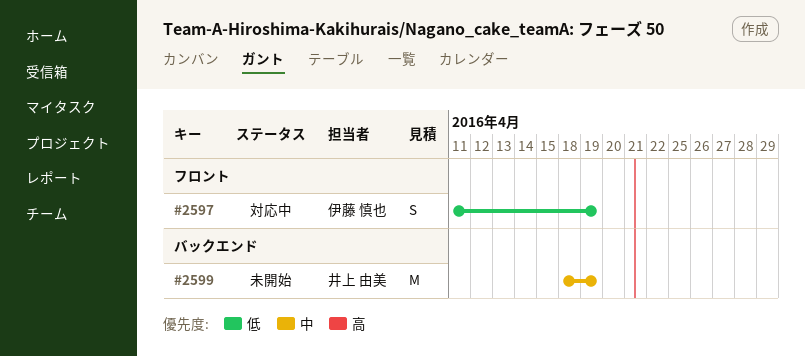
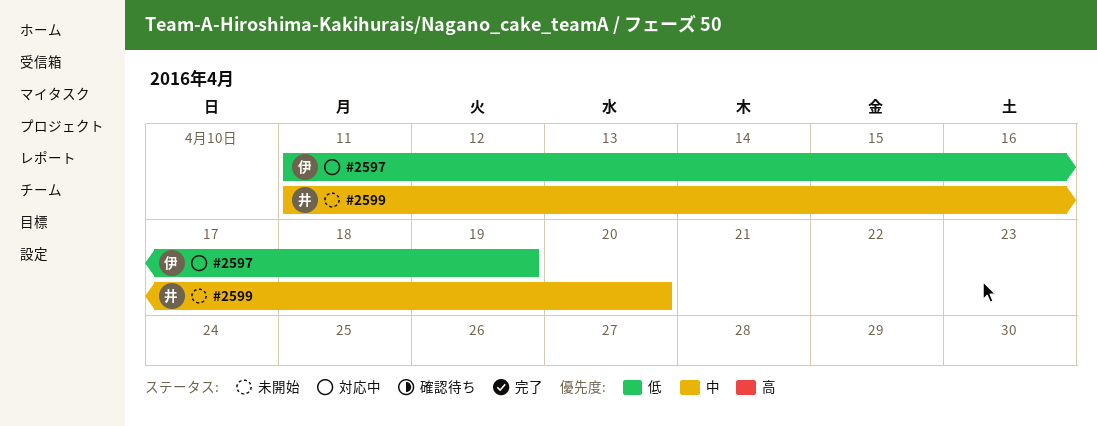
#2599, start: Apr 18 -> Apr 11
#2599, due: Apr 19 -> Apr 20

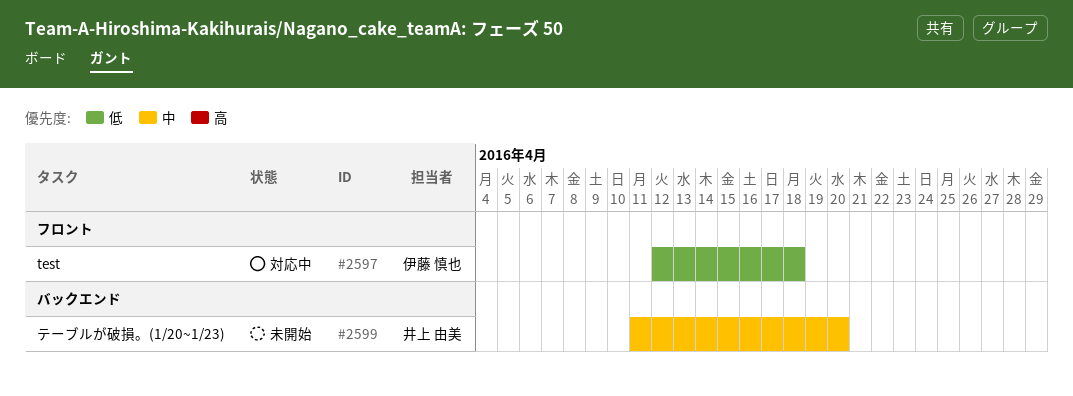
#2597, start: Apr 11 -> Apr 12
#2597, due: Apr 19 -> Apr 18

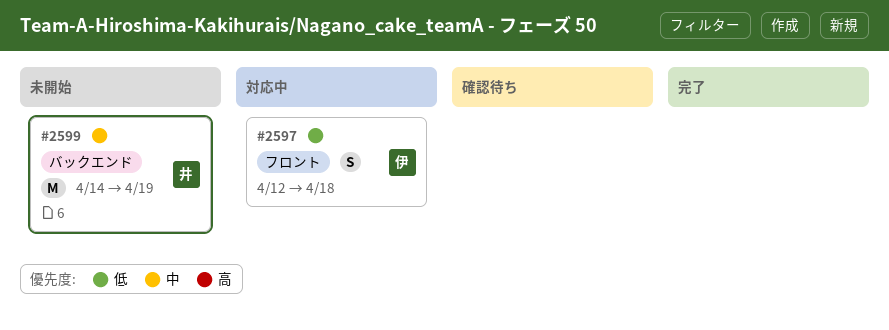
#2599, start: Apr 11 -> Apr 14
#2599, due: Apr 20 -> Apr 19

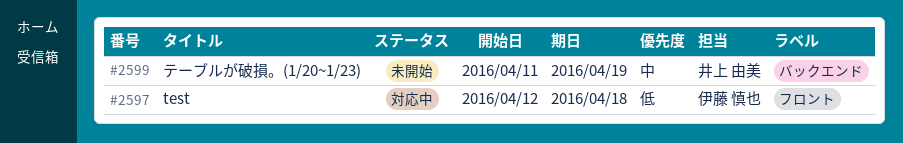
#2599, start: Apr 14 -> Apr 11

